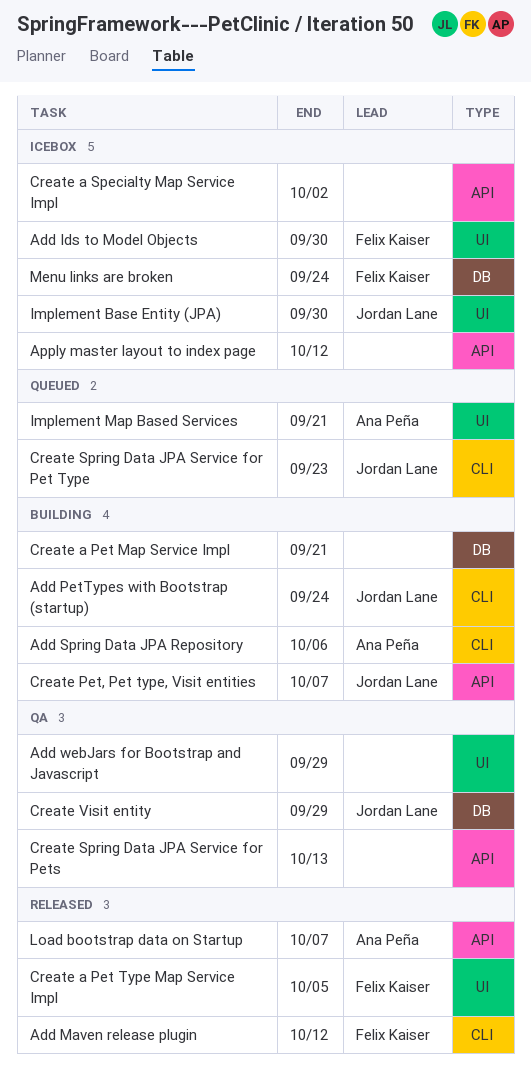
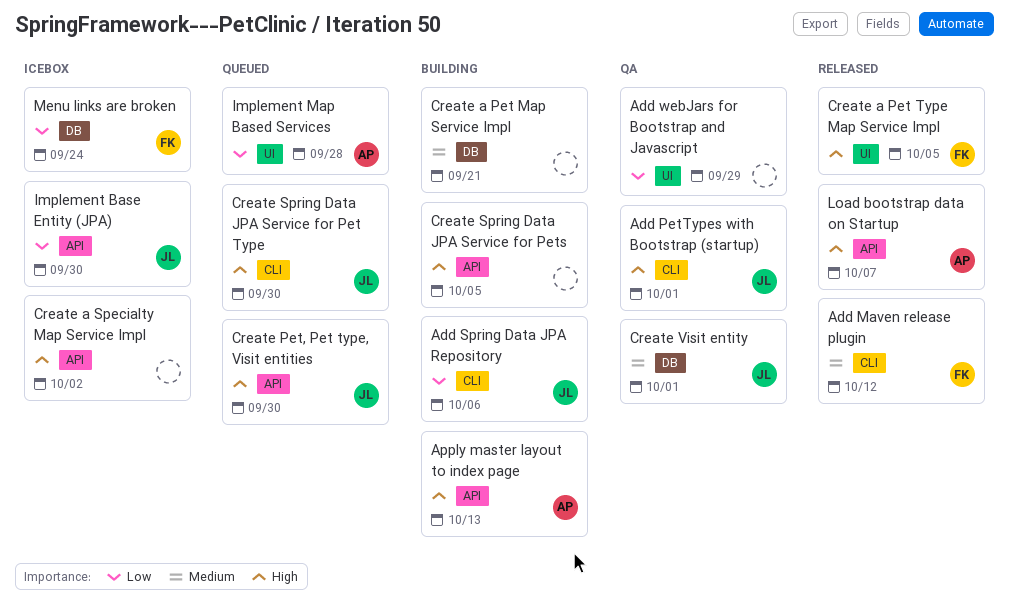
Add Ids to Model Objects: present -> none
Add PetTypes with Bootstrap (startup), status: Building -> QA
Add PetTypes with Bootstrap (startup), due: Sep 24 -> Oct 1
Add Spring Data JPA Repository, owner: Ana Peña -> Jordan Lane
Apply master layout to index page, status: Icebox -> Building
Apply master layout to index page, owner: none -> Ana Peña
Apply master layout to index page, due: Oct 12 -> Oct 13
Create Pet, Pet type, Visit entities, status: Building -> Queued
Create Pet, Pet type, Visit entities, due: Oct 7 -> Sep 30
Create Spring Data JPA Service for Pet Type, due: Sep 23 -> Sep 30
Create Spring Data JPA Service for Pets, status: QA -> Building
Create Spring Data JPA Service for Pets, due: Oct 13 -> Oct 5
Create Visit entity, due: Sep 29 -> Oct 1
Implement Base Entity (JPA), label: UI -> API
Implement Map Based Services, due: Sep 21 -> Sep 28

